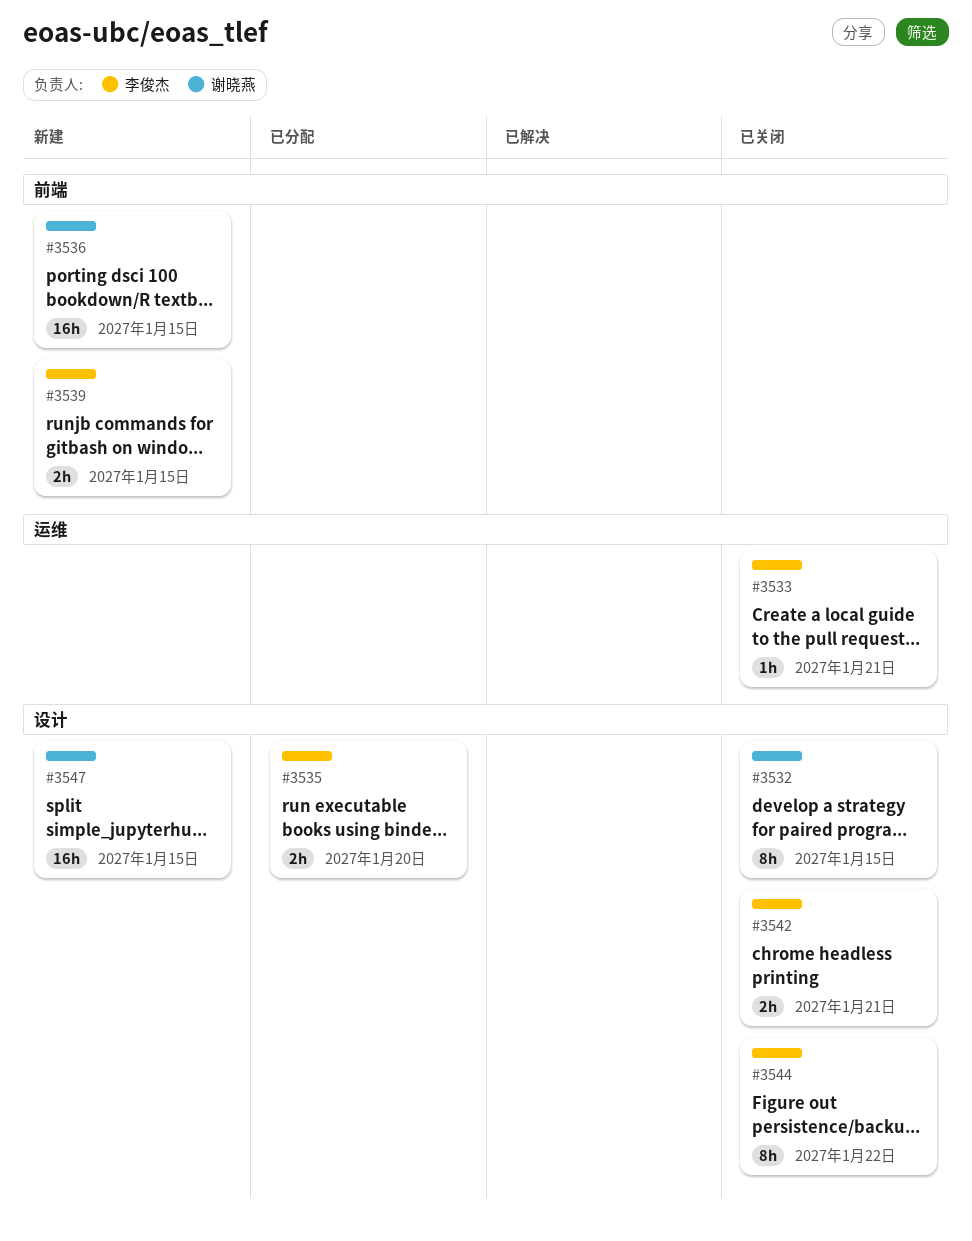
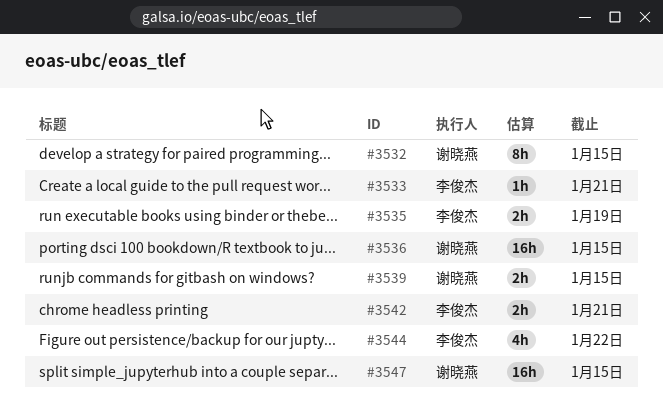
#3535, due: Jan 20 -> Jan 19
#3539, owner: 李俊杰 -> 谢晓燕
#3544, estimate: 8h -> 4h

